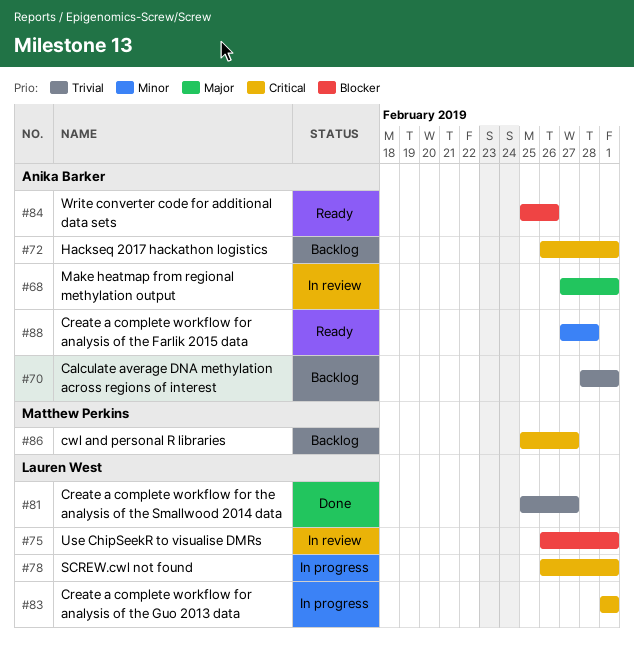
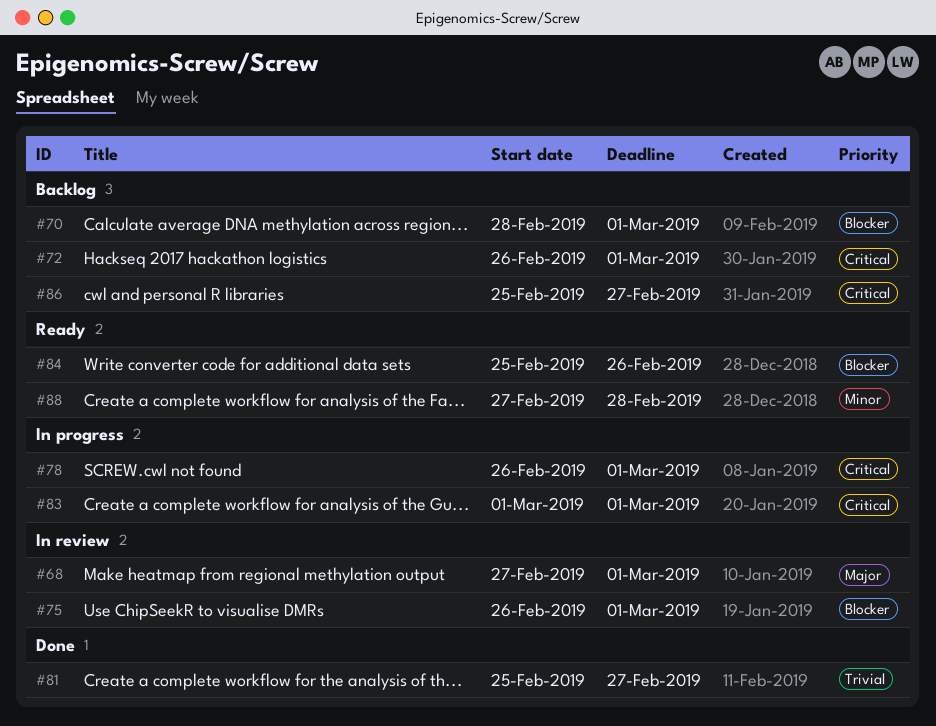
#70, priority: Trivial -> Blocker

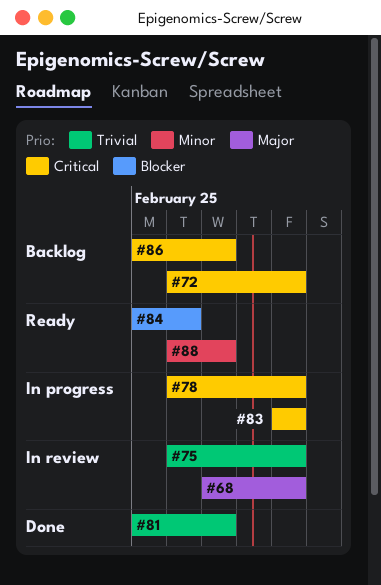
#70: present -> none
#75, priority: Blocker -> Trivial
#88, start: Feb 27 -> Feb 26
#88, due: Feb 28 -> Feb 27

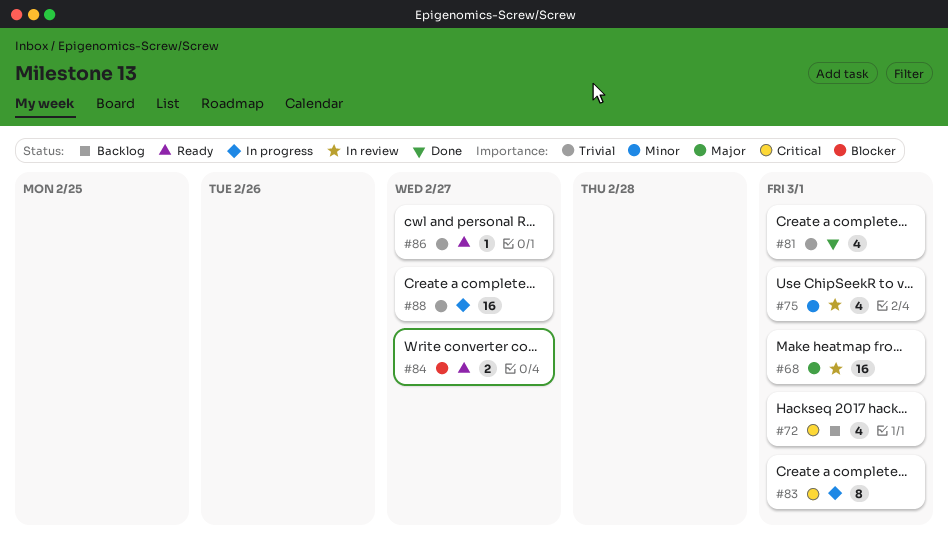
#75, priority: Trivial -> Minor
#78: present -> none
#81, due: Feb 27 -> Mar 1
#84, due: Feb 26 -> Feb 27
#86, status: Backlog -> Ready
#86, priority: Critical -> Trivial
#88, status: Ready -> In progress
#88, priority: Minor -> Trivial

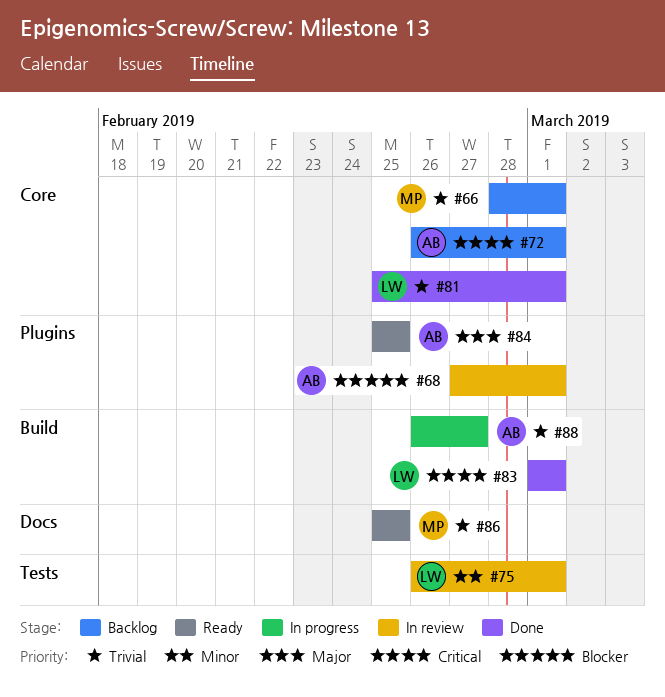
#66: none -> present
#68, priority: Major -> Blocker
#83, status: In progress -> Done
#84, priority: Blocker -> Major
#84, due: Feb 27 -> Feb 25
#86, due: Feb 27 -> Feb 25

